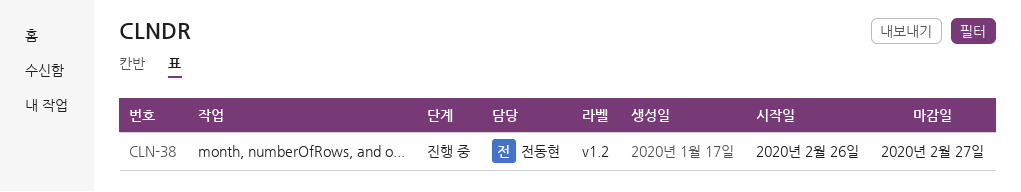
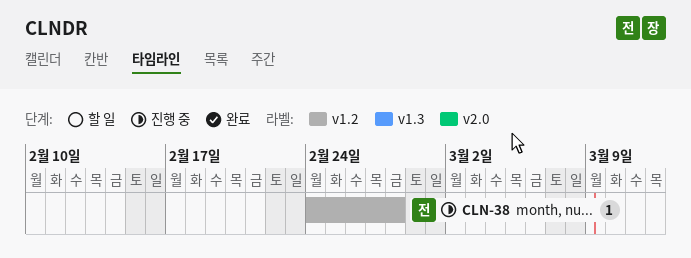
CLN-38, start: Feb 26 -> Feb 24
CLN-38, due: Feb 27 -> Feb 28

